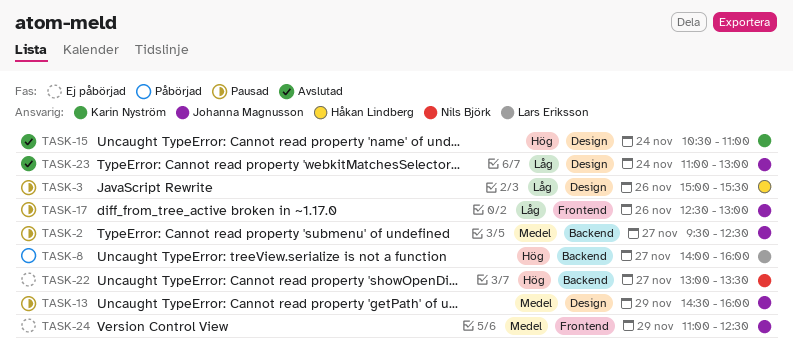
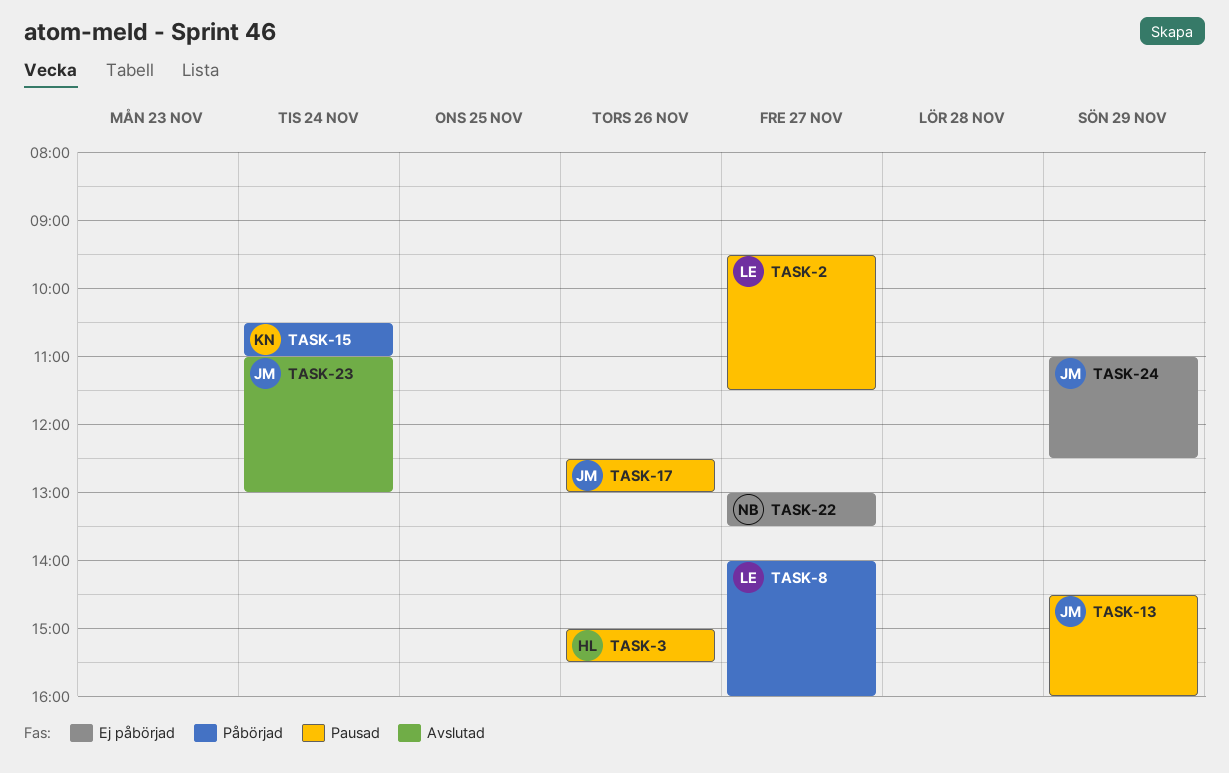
TASK-2, owner: Johanna Magnusson -> Lars Eriksson
TASK-2, ends: 12:30 -> 11:30
TASK-15, status: Avslutad -> Påbörjad

